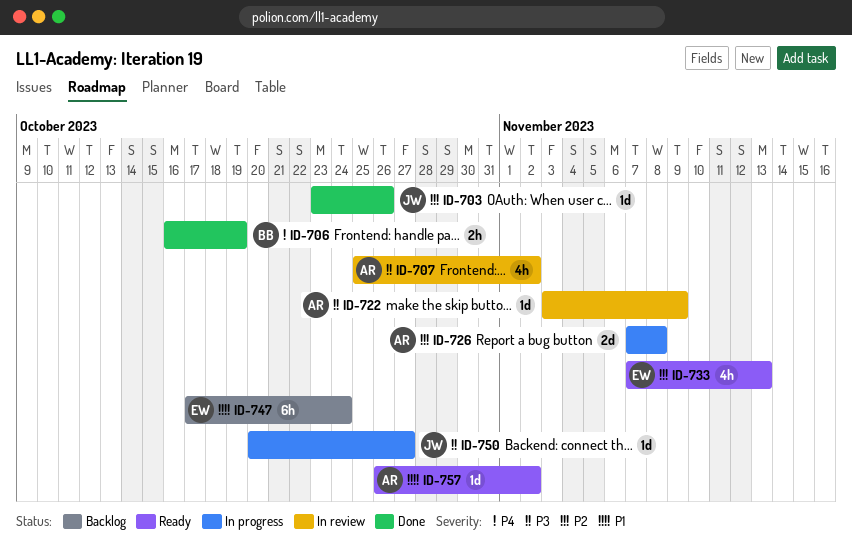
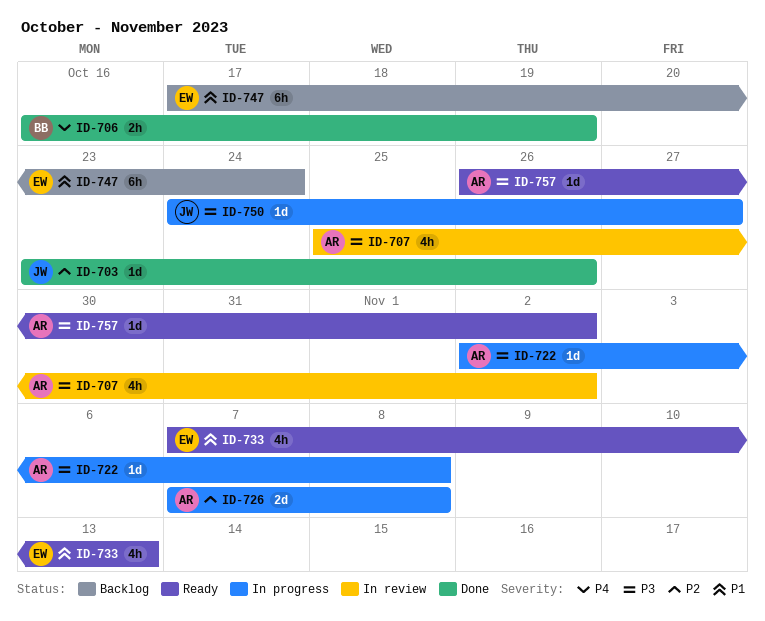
ID-722, status: In review -> In progress
ID-722, start: Nov 3 -> Nov 2
ID-722, due: Nov 9 -> Nov 8
ID-733, priority: P2 -> P1
ID-750, start: Oct 20 -> Oct 24
ID-757, priority: P1 -> P3

